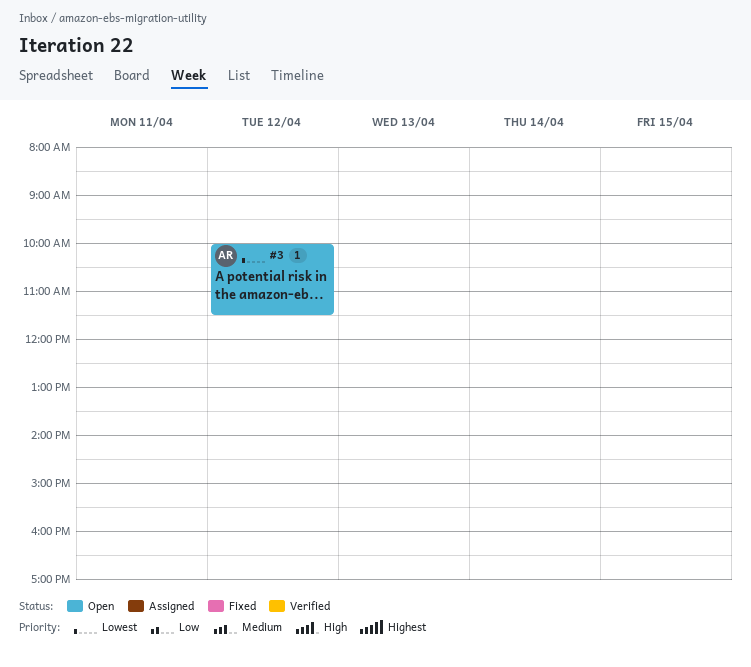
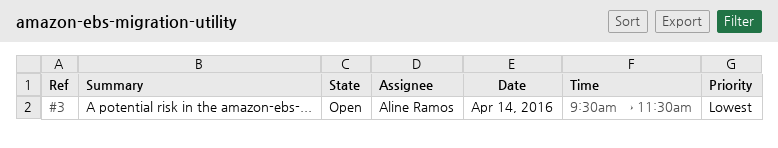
#3, day: Apr 12 -> Apr 14
#3, begins: 10:00 -> 09:30

